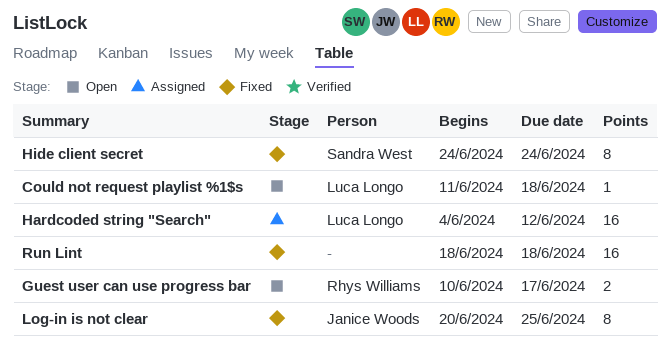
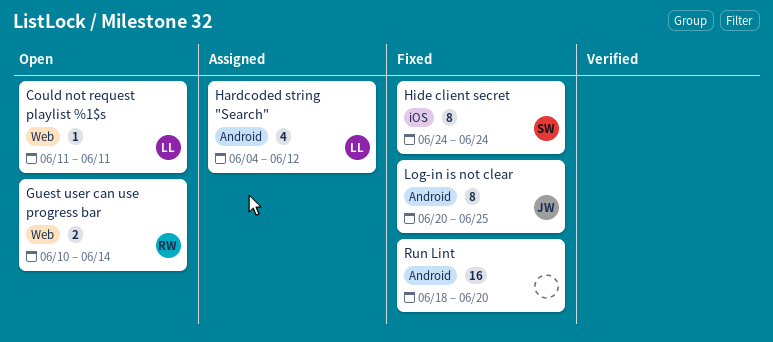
Could not request playlist %1$s, due: Jun 18 -> Jun 11
Guest user can use progress bar, due: Jun 17 -> Jun 14
Hardcoded string "Search", estimate: 16 -> 4
Run Lint, due: Jun 18 -> Jun 20

